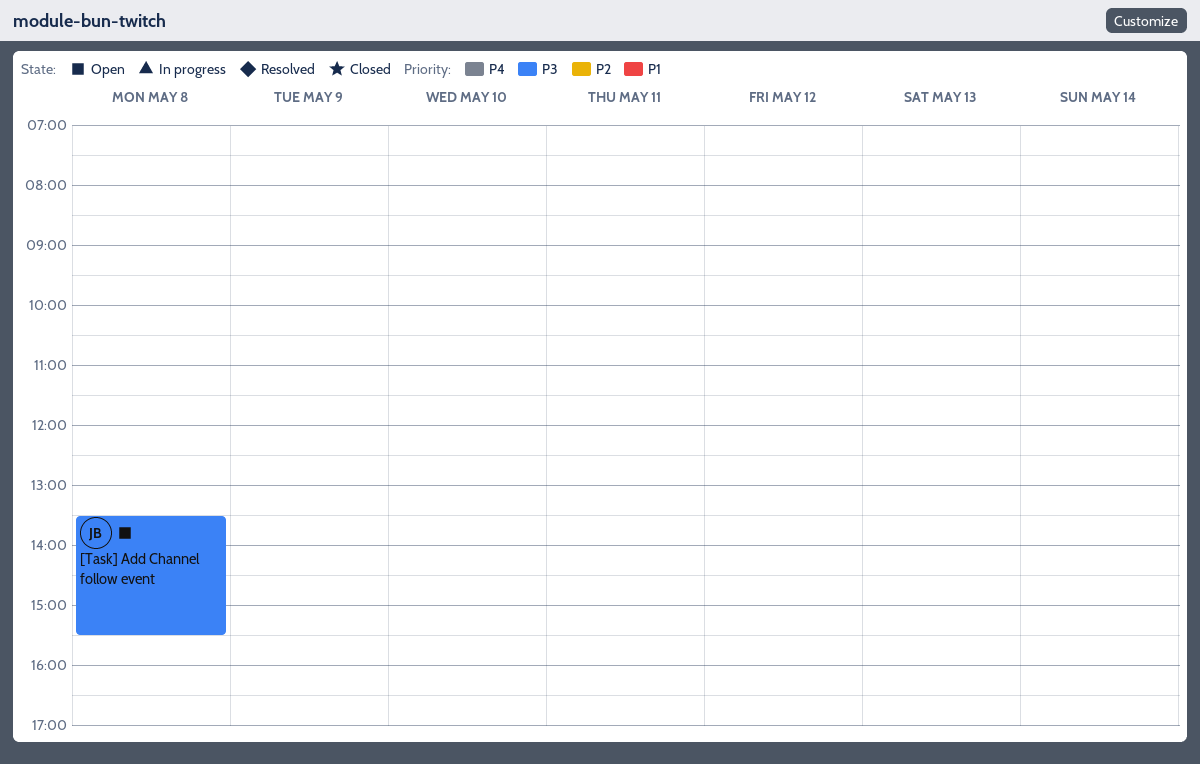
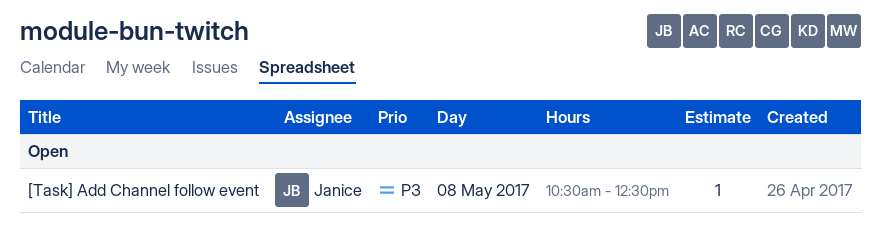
[Task] Add Channel follow event, begins: 13:30 -> 10:30
[Task] Add Channel follow event, ends: 15:30 -> 12:30

